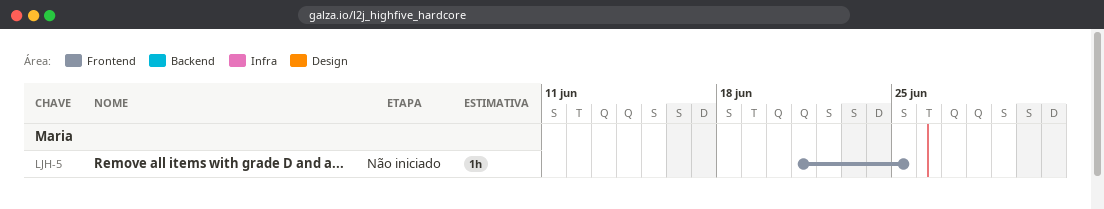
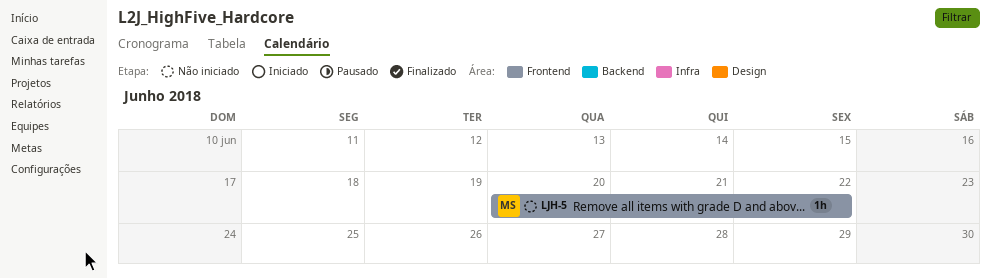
LJH-5, start: Jun 21 -> Jun 20
LJH-5, due: Jun 25 -> Jun 22

